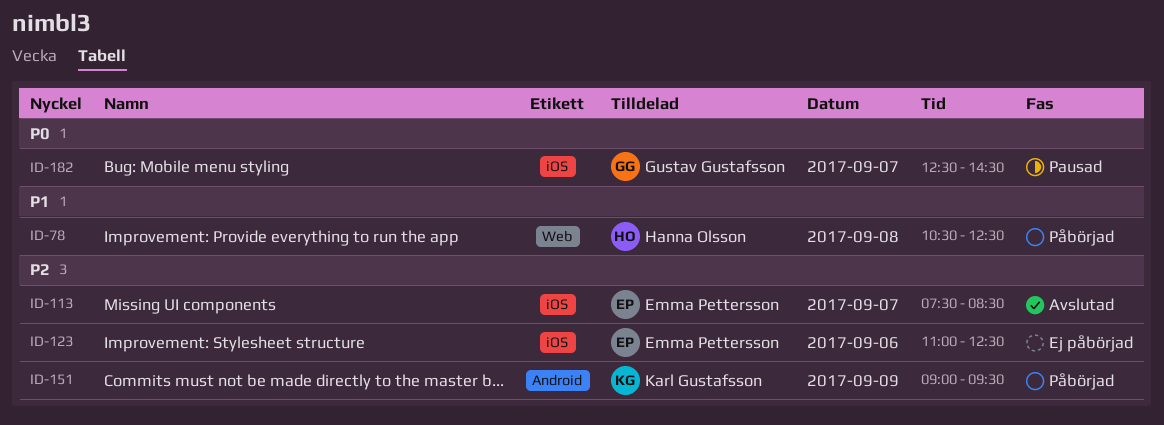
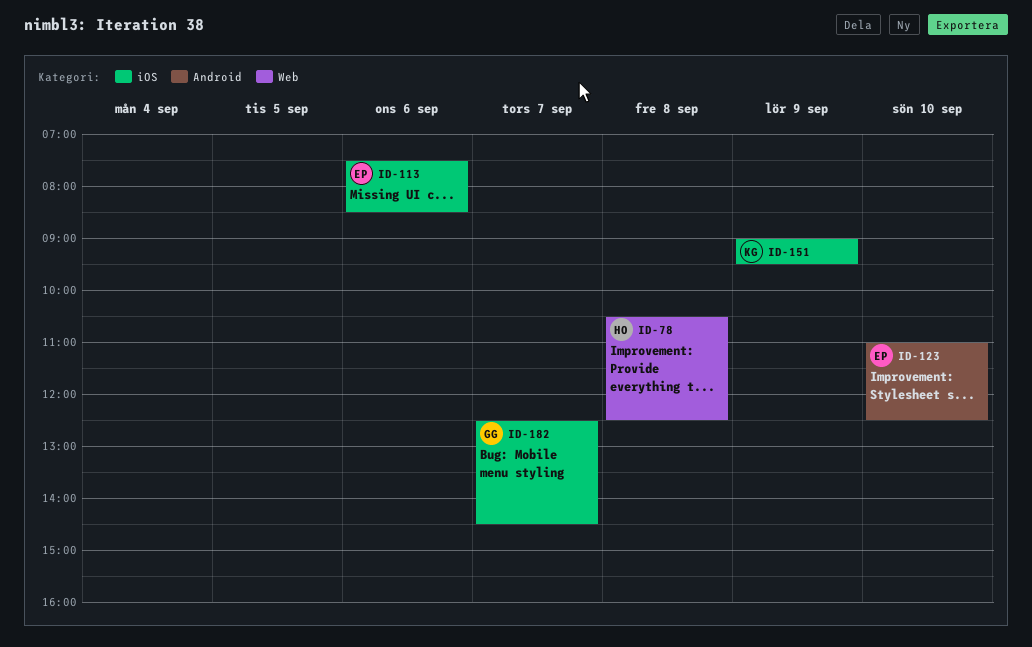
ID-113, day: Sep 7 -> Sep 6
ID-123, label: iOS -> Android
ID-123, day: Sep 6 -> Sep 10
ID-151, label: Android -> iOS

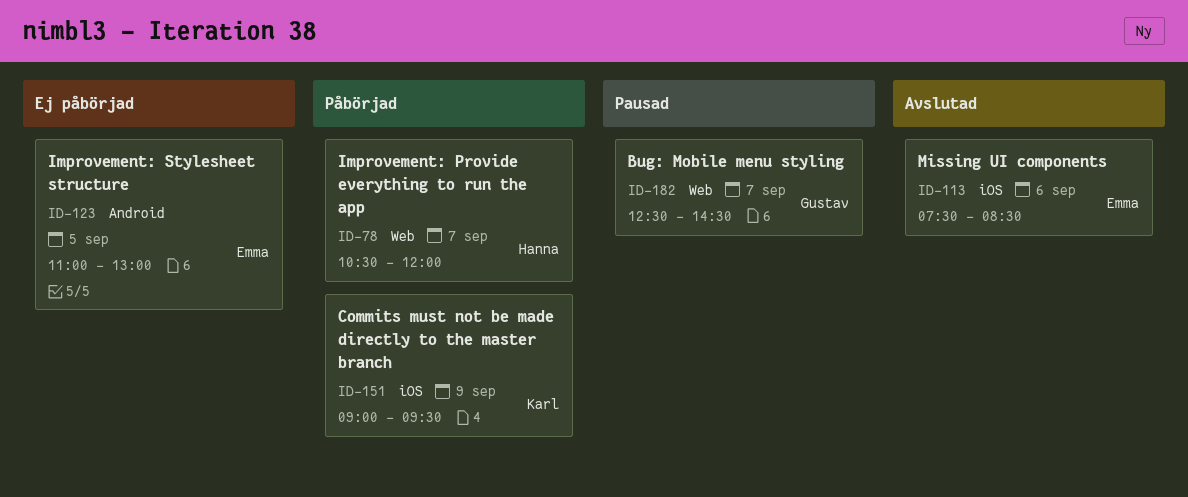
ID-78, day: Sep 8 -> Sep 7
ID-78, ends: 12:30 -> 12:00
ID-123, day: Sep 10 -> Sep 5
ID-123, ends: 12:30 -> 13:00
ID-182, label: iOS -> Web

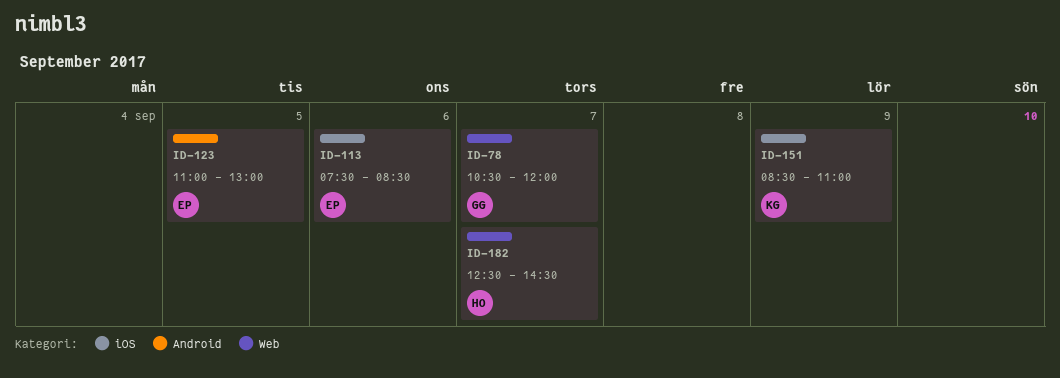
ID-78, owner: Hanna -> Gustav
ID-151, begins: 09:00 -> 08:30
ID-151, ends: 09:30 -> 11:00
ID-182, owner: Gustav -> Hanna

